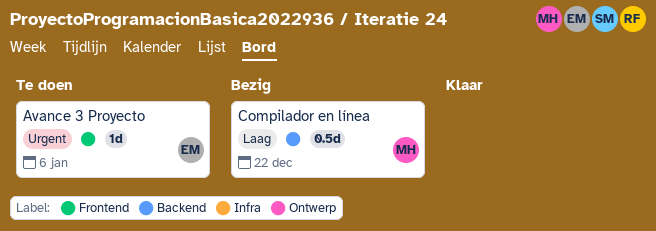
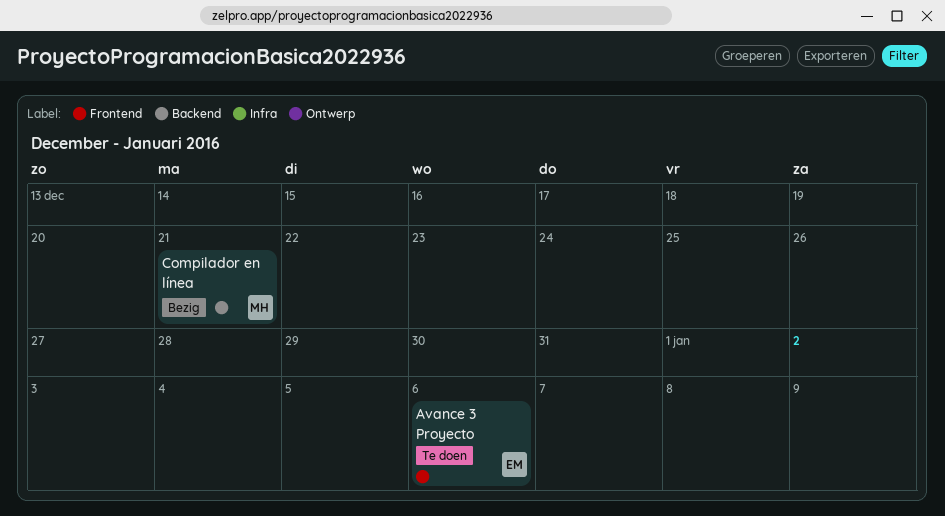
Compilador en línea, due: Dec 22 -> Dec 21

